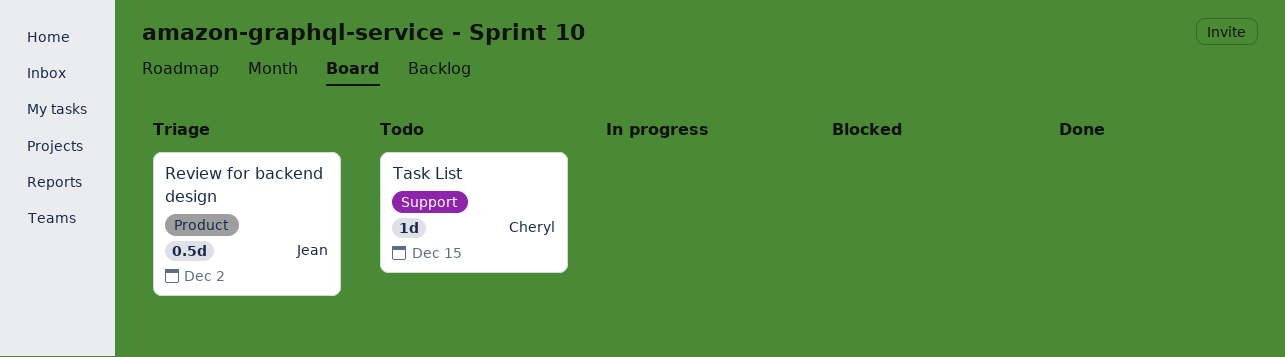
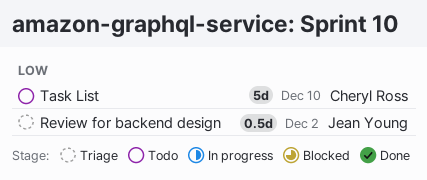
Task List, estimate: 1d -> 5d
Task List, due: Dec 15 -> Dec 10

